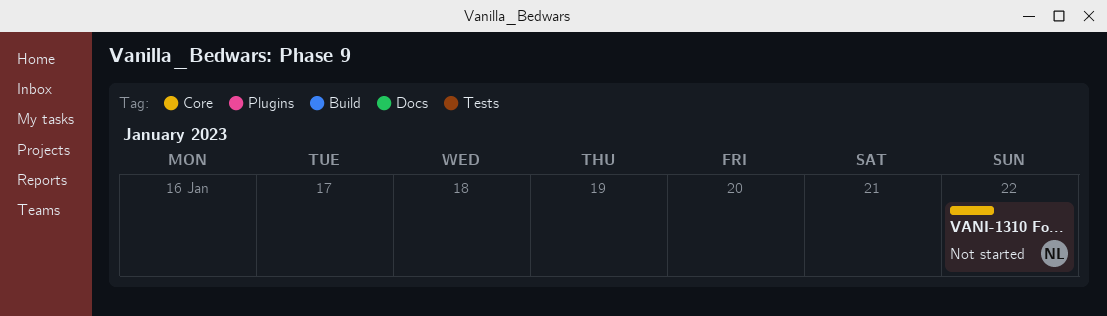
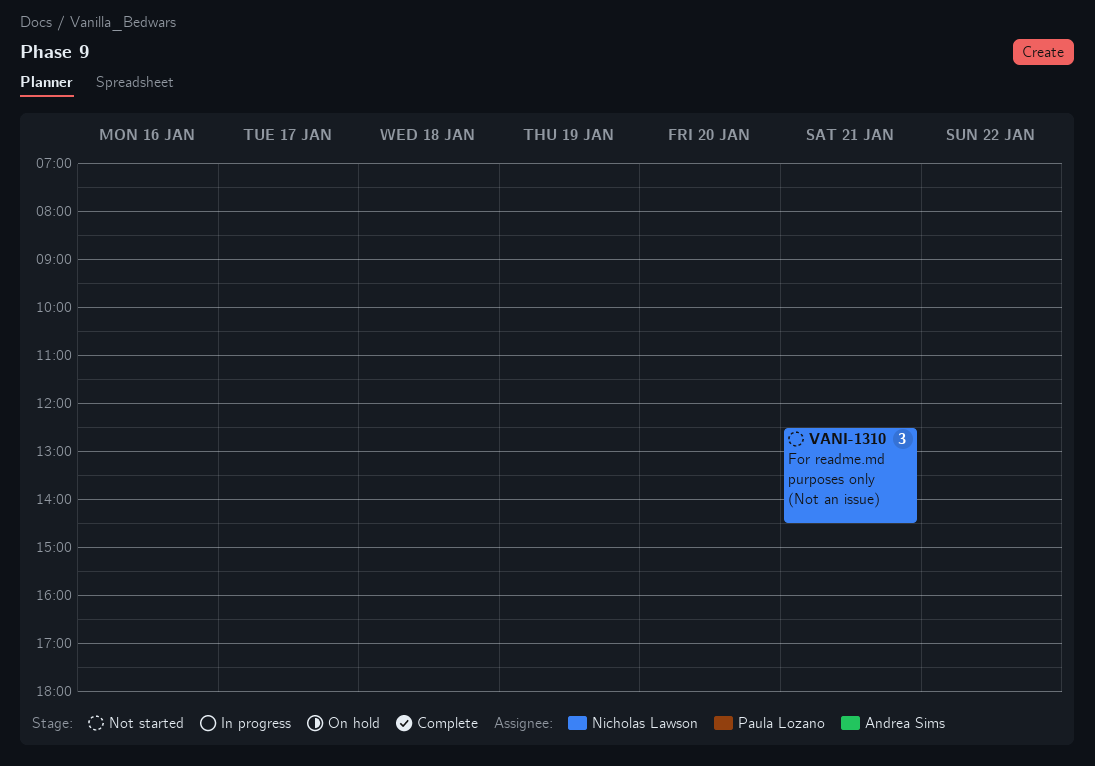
VANI-1310, day: Jan 22 -> Jan 21

